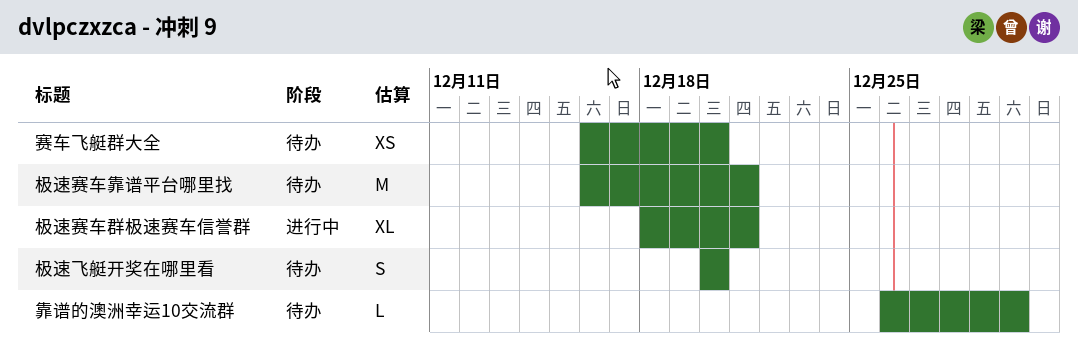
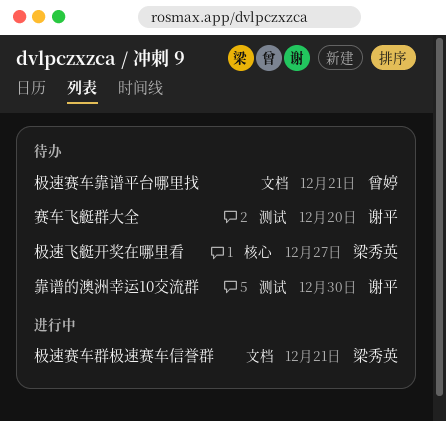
极速飞艇开奖在哪里看, due: Dec 20 -> Dec 27

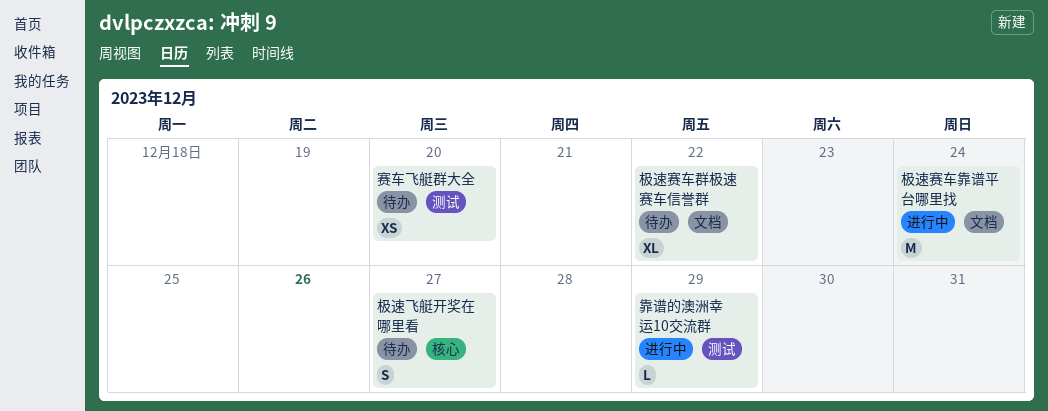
极速赛车群极速赛车信誉群, status: 进行中 -> 待办
极速赛车群极速赛车信誉群, due: Dec 21 -> Dec 22
极速赛车靠谱平台哪里找, status: 待办 -> 进行中
极速赛车靠谱平台哪里找, due: Dec 21 -> Dec 24
靠谱的澳洲幸运10交流群, status: 待办 -> 进行中
靠谱的澳洲幸运10交流群, due: Dec 30 -> Dec 29

